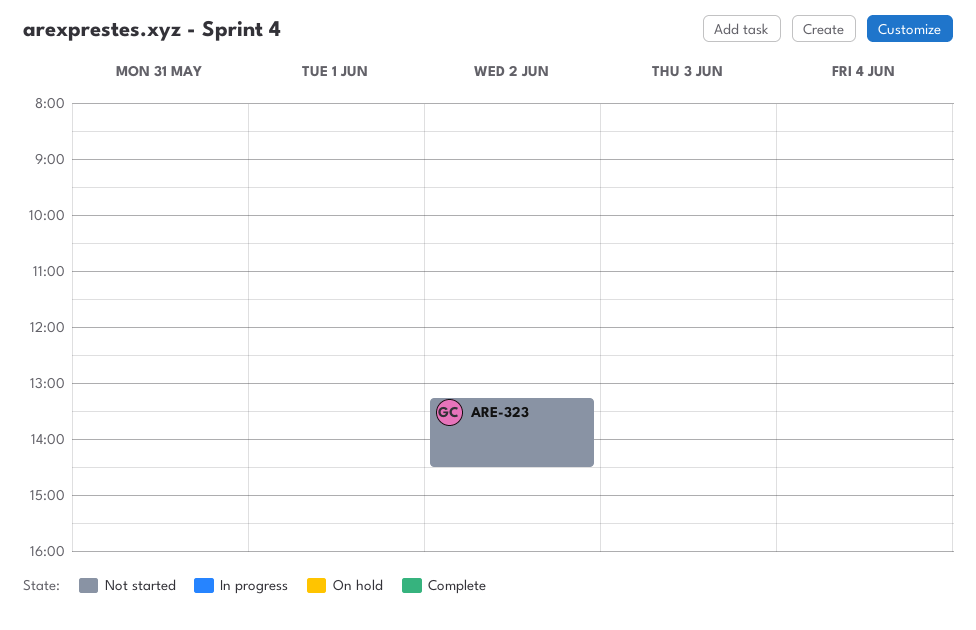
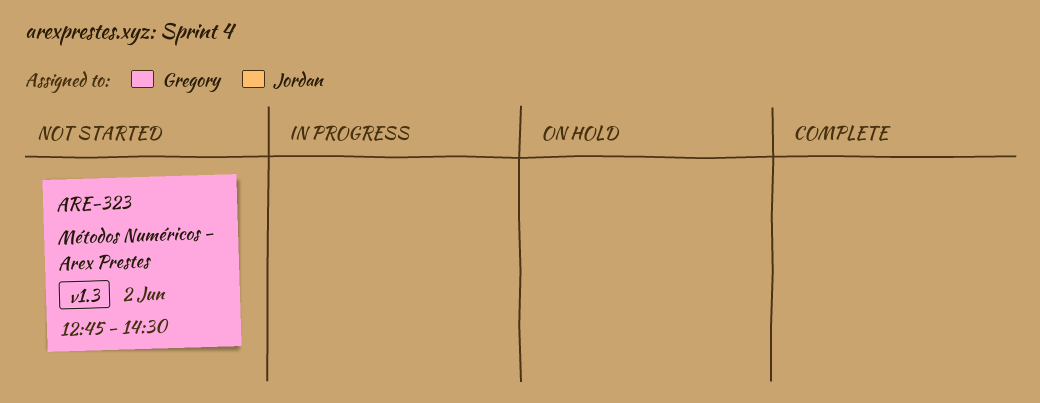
ARE-323, begins: 13:15 -> 12:45

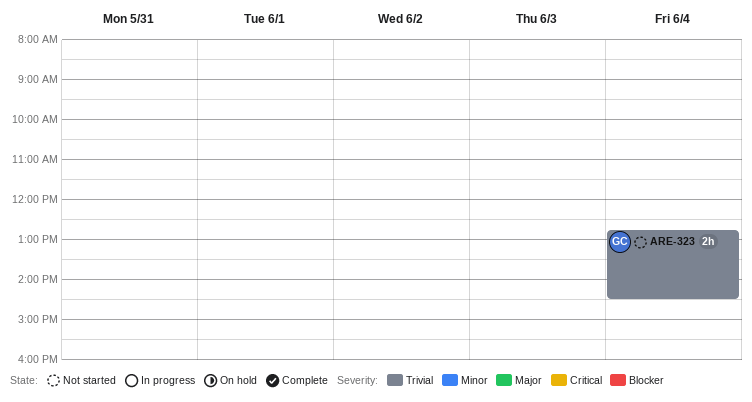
ARE-323, day: Jun 2 -> Jun 4

